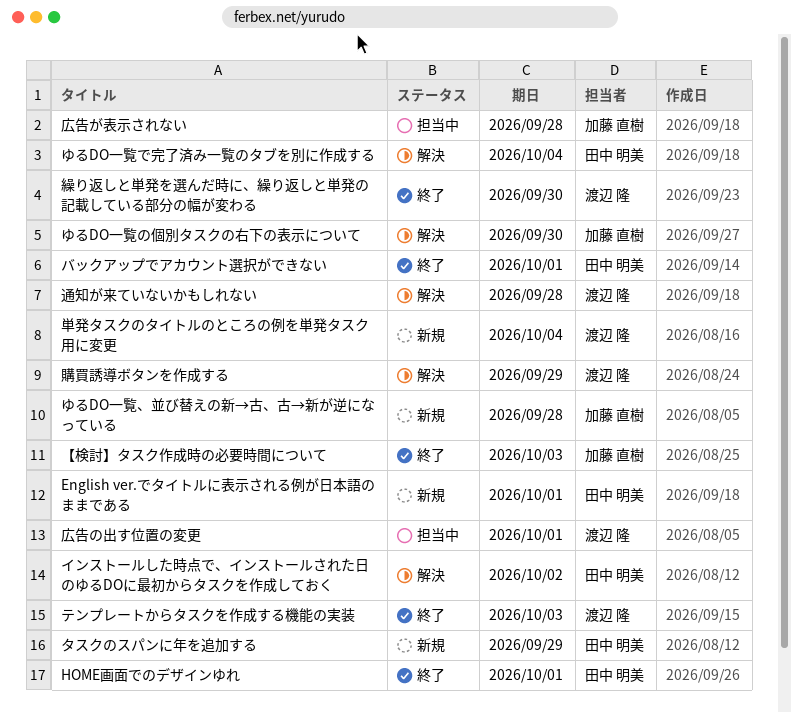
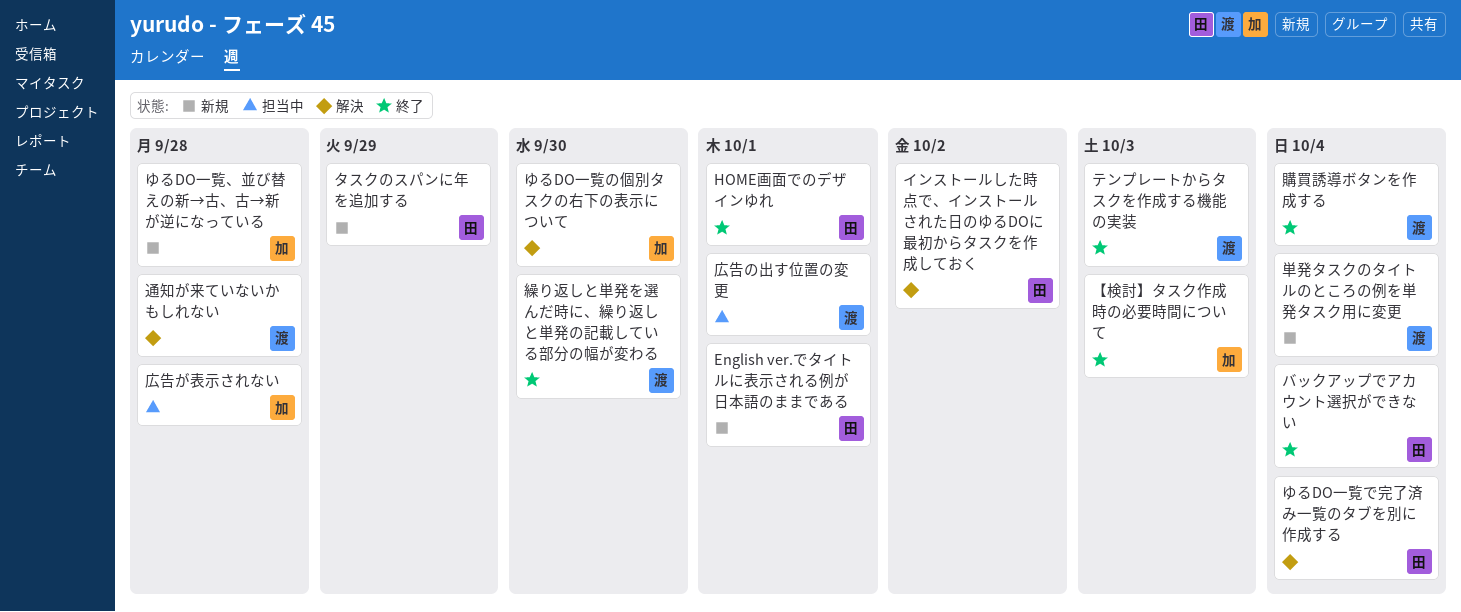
バックアップでアカウント選択ができない, due: Oct 1 -> Oct 4
購買誘導ボタンを作成する, status: 解決 -> 終了
購買誘導ボタンを作成する, due: Sep 29 -> Oct 4

